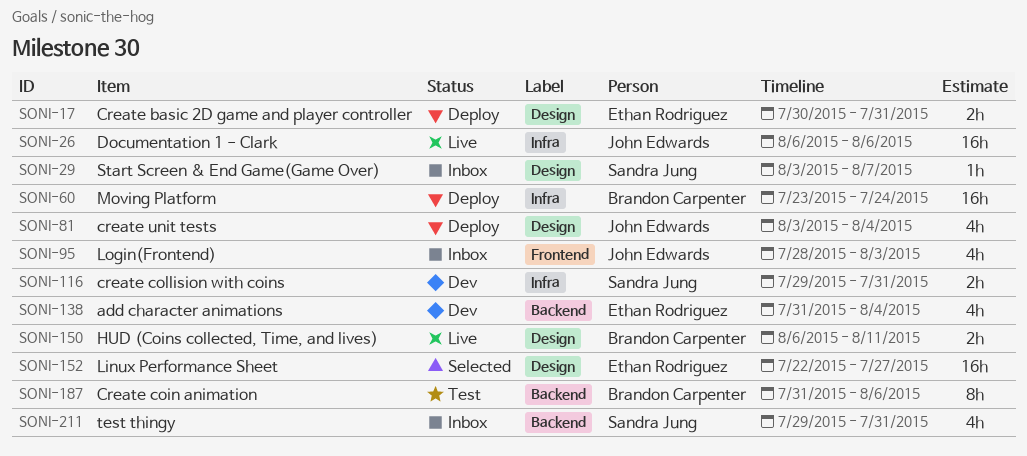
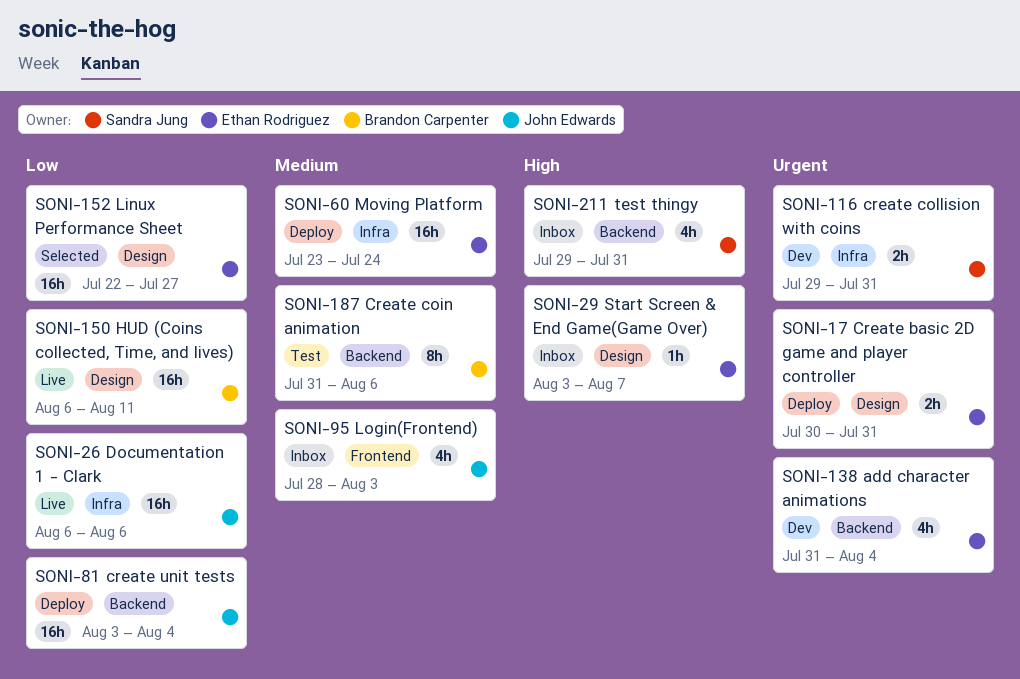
SONI-29, owner: Sandra Jung -> Ethan Rodriguez
SONI-60, owner: Brandon Carpenter -> Ethan Rodriguez
SONI-81, label: Design -> Backend
SONI-81, estimate: 4h -> 16h
SONI-150, estimate: 2h -> 16h

